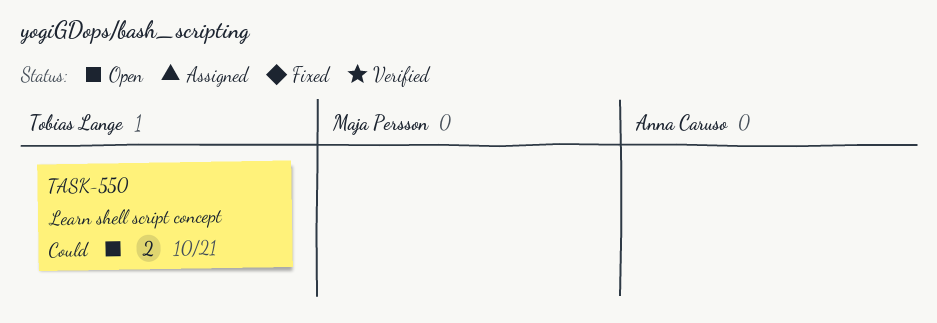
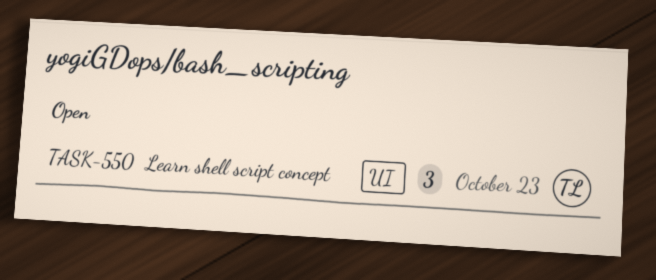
TASK-550, estimate: 2 -> 3
TASK-550, due: Oct 21 -> Oct 23

